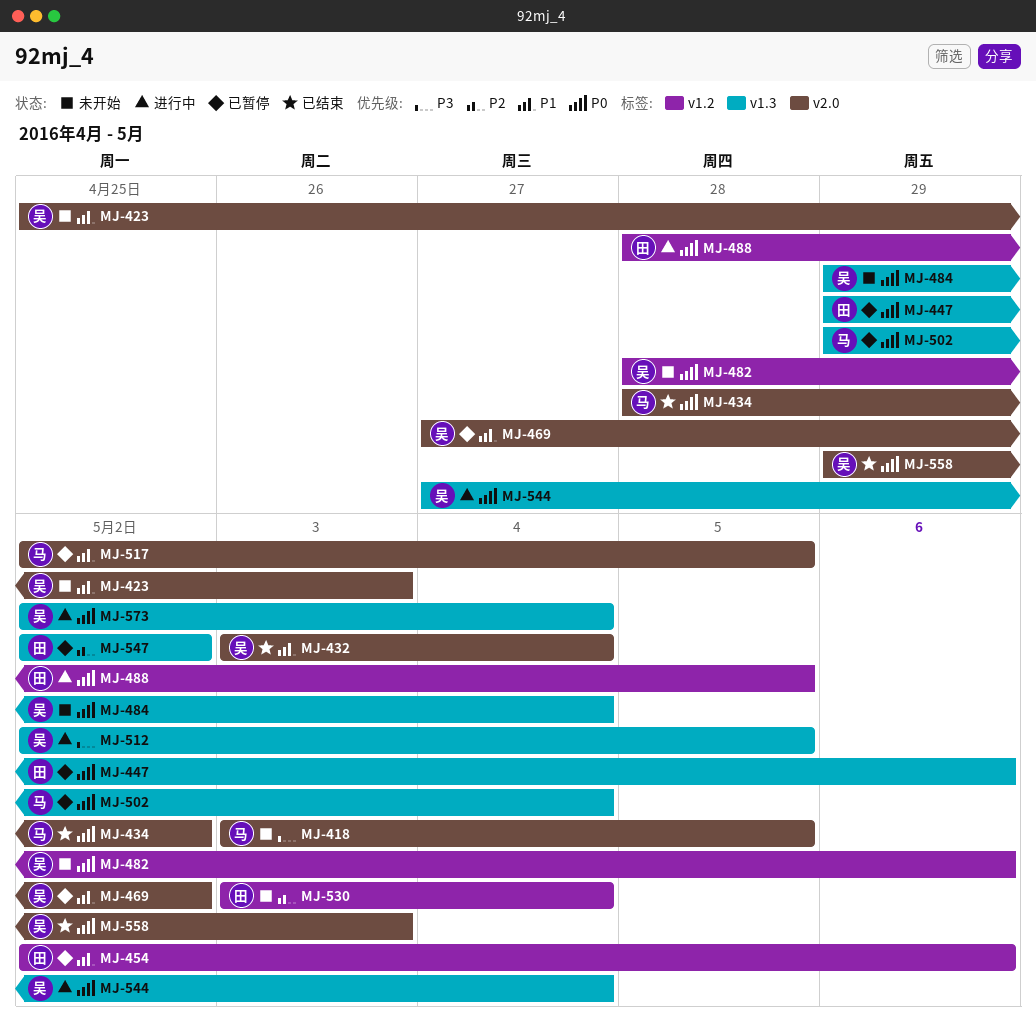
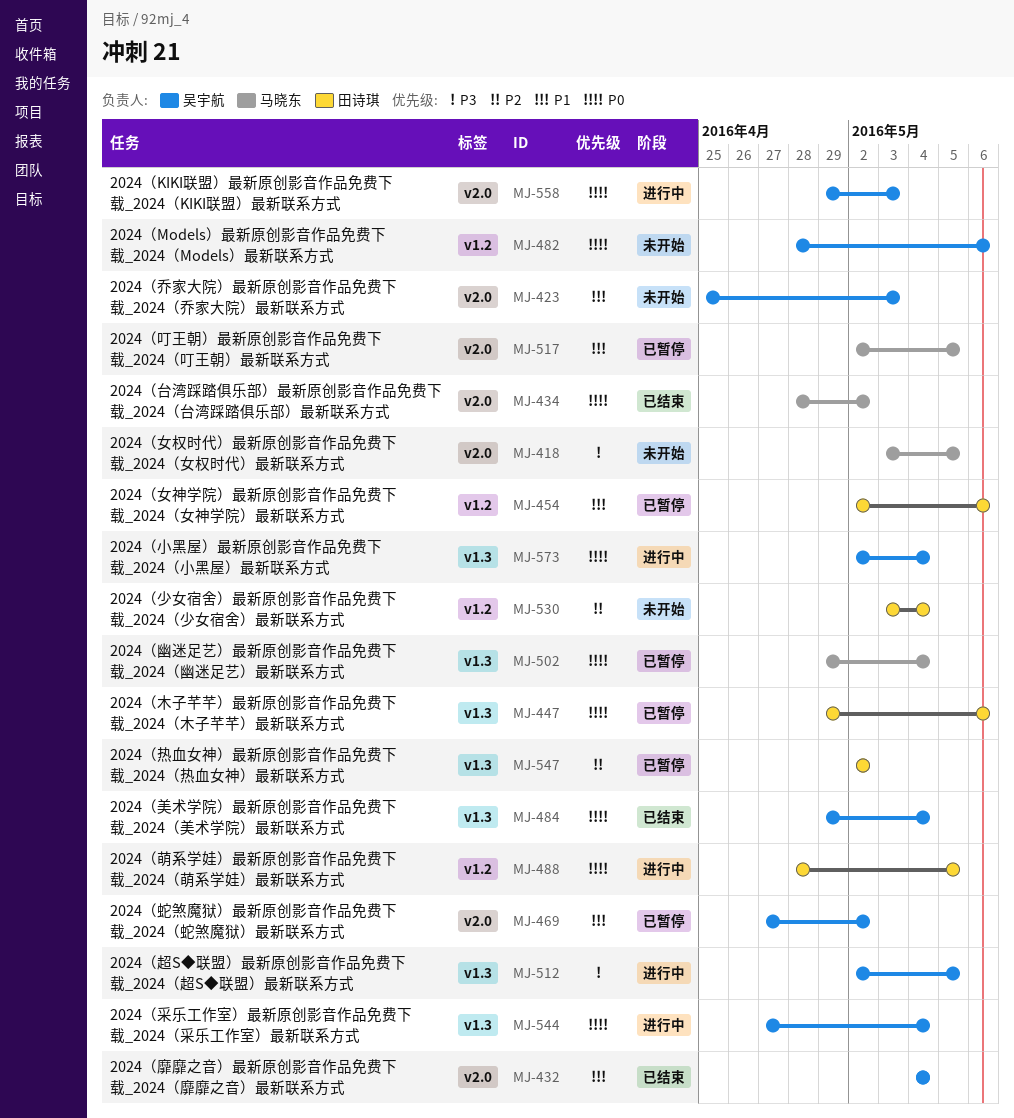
MJ-432, start: May 3 -> May 4
MJ-484, status: 未开始 -> 已结束
MJ-558, status: 已结束 -> 进行中

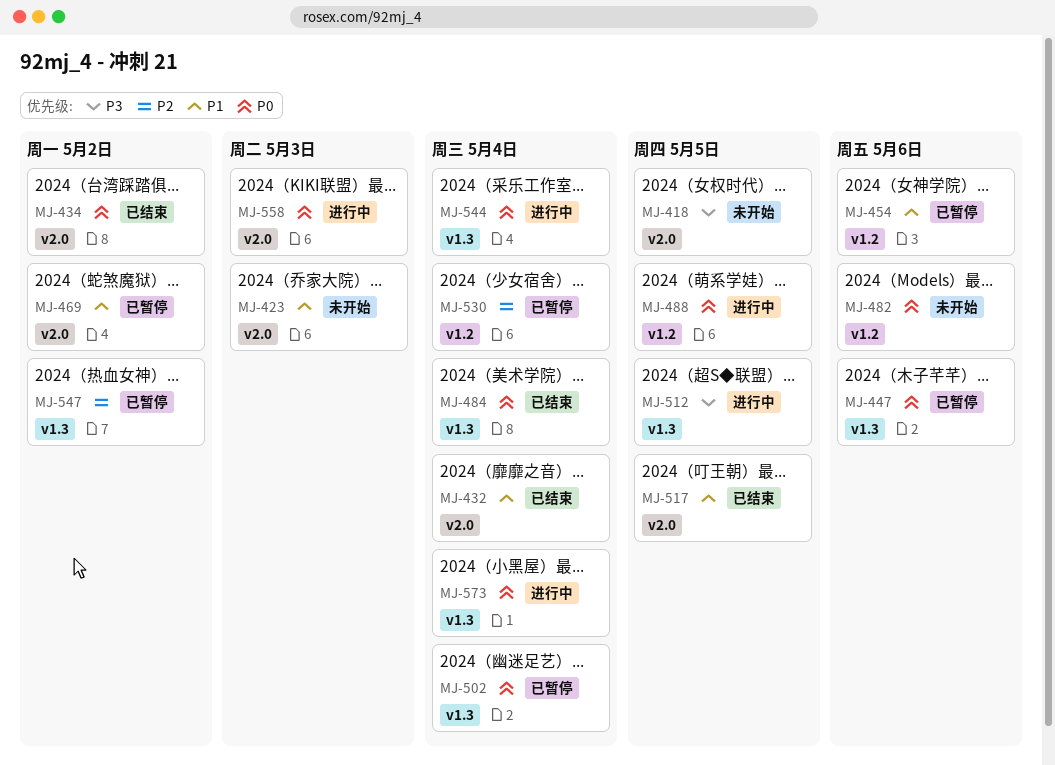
MJ-517, status: 已暂停 -> 已结束
MJ-530, status: 未开始 -> 已暂停

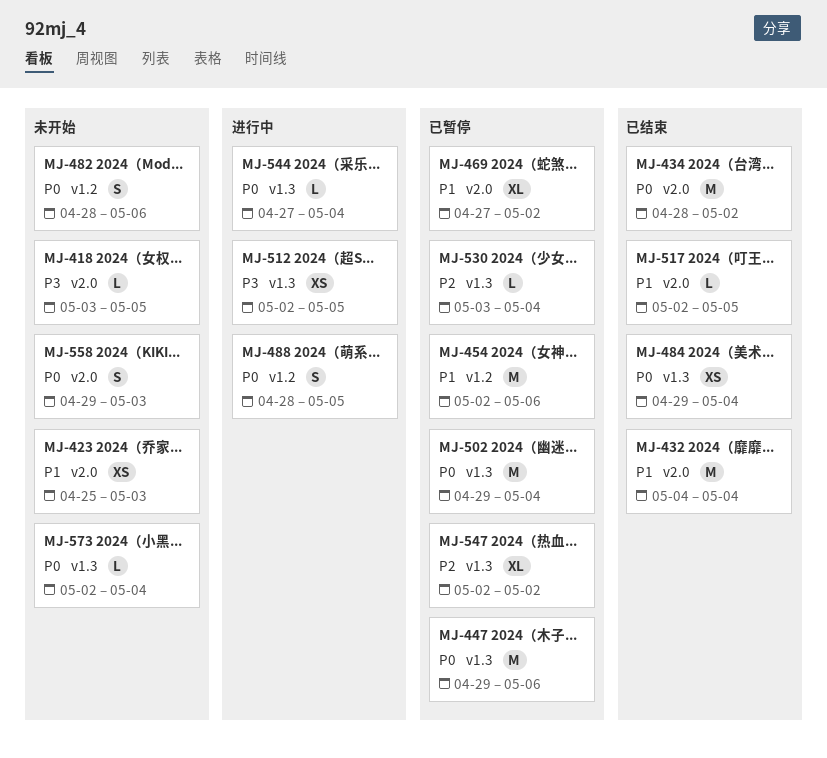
MJ-530, label: v1.2 -> v1.3
MJ-558, status: 进行中 -> 未开始
MJ-573, status: 进行中 -> 未开始

